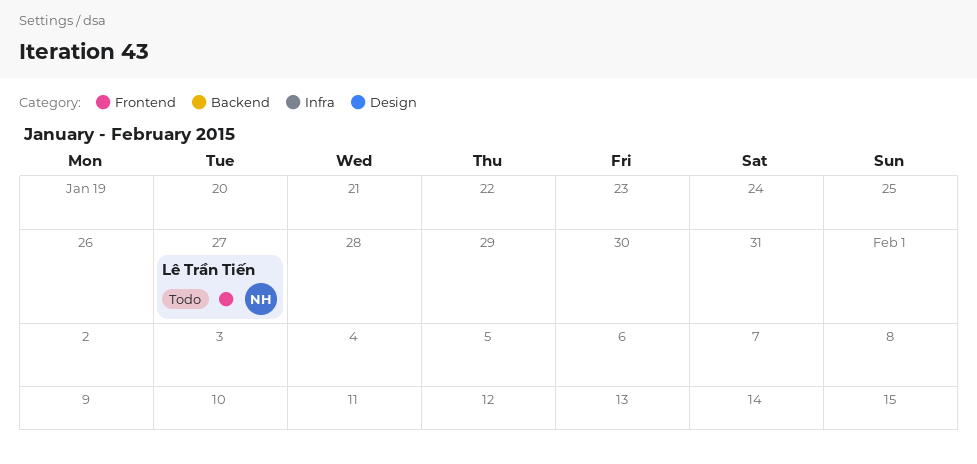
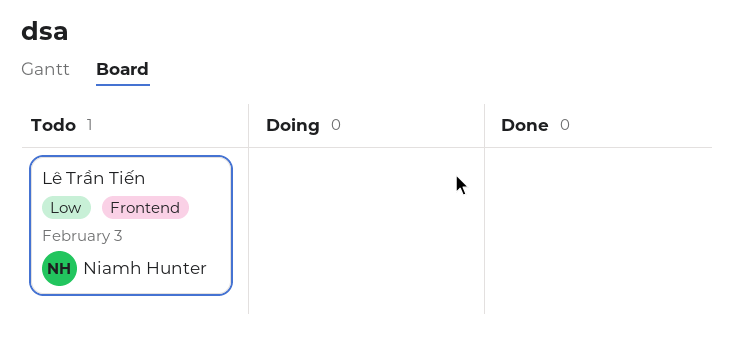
Lê Trần Tiến, due: Jan 27 -> Feb 3

